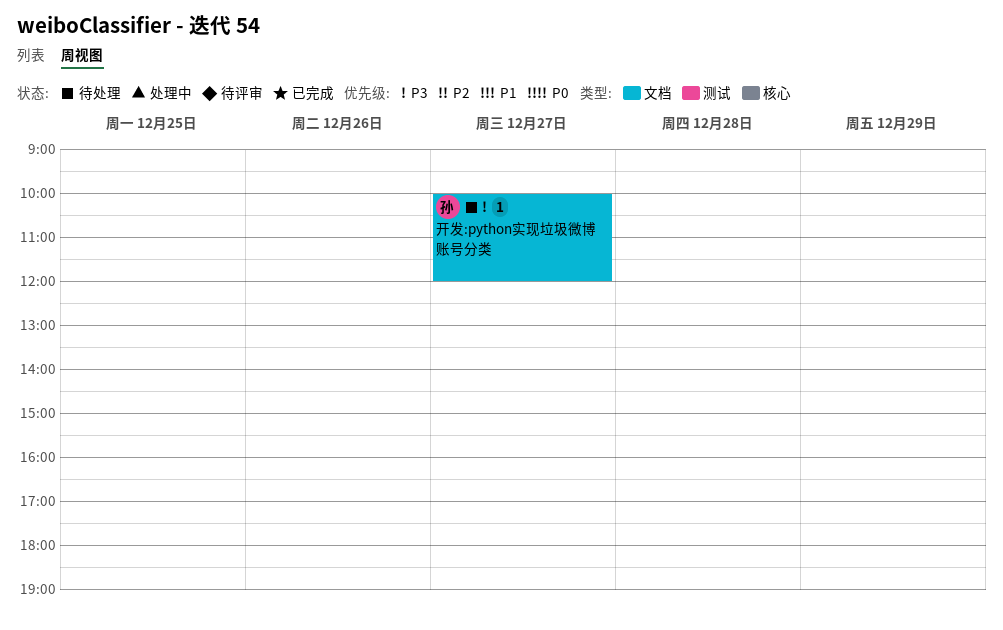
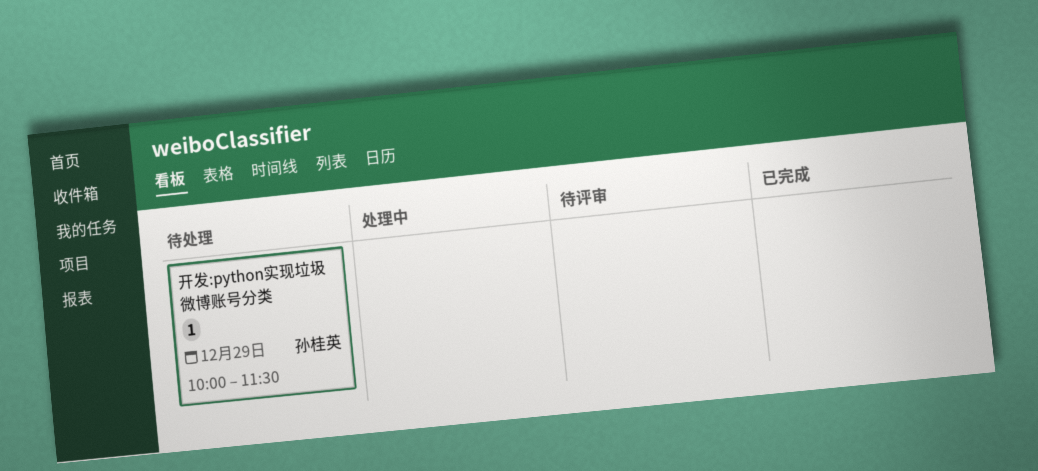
开发:python实现垃圾微博账号分类, day: Dec 27 -> Dec 29
开发:python实现垃圾微博账号分类, ends: 12:00 -> 11:30

